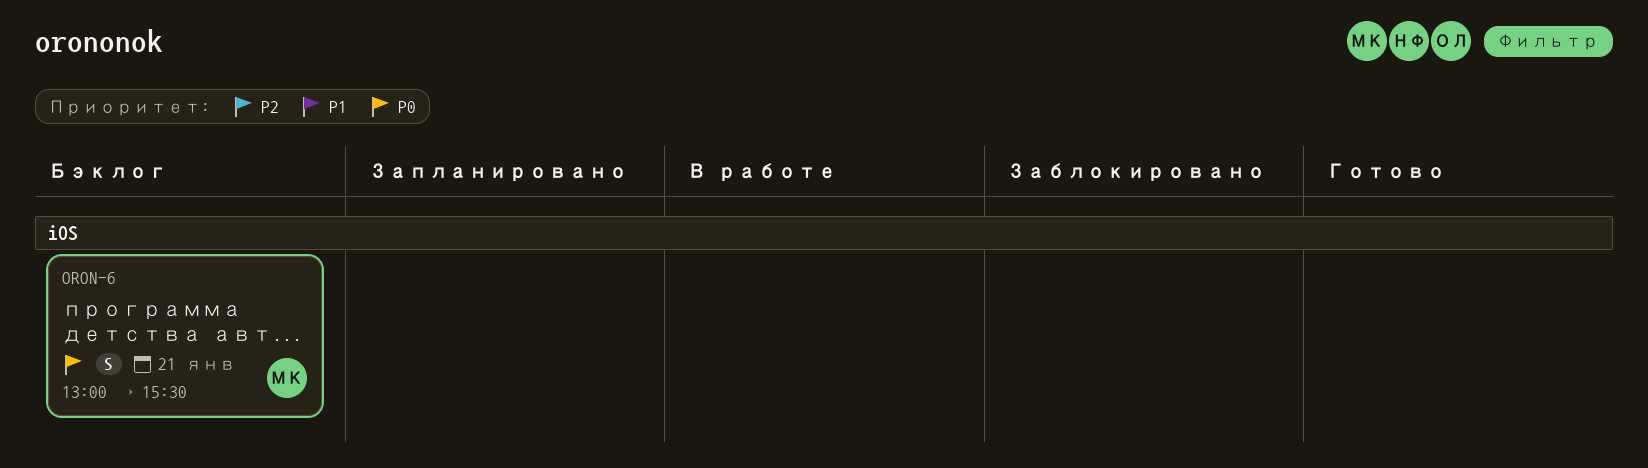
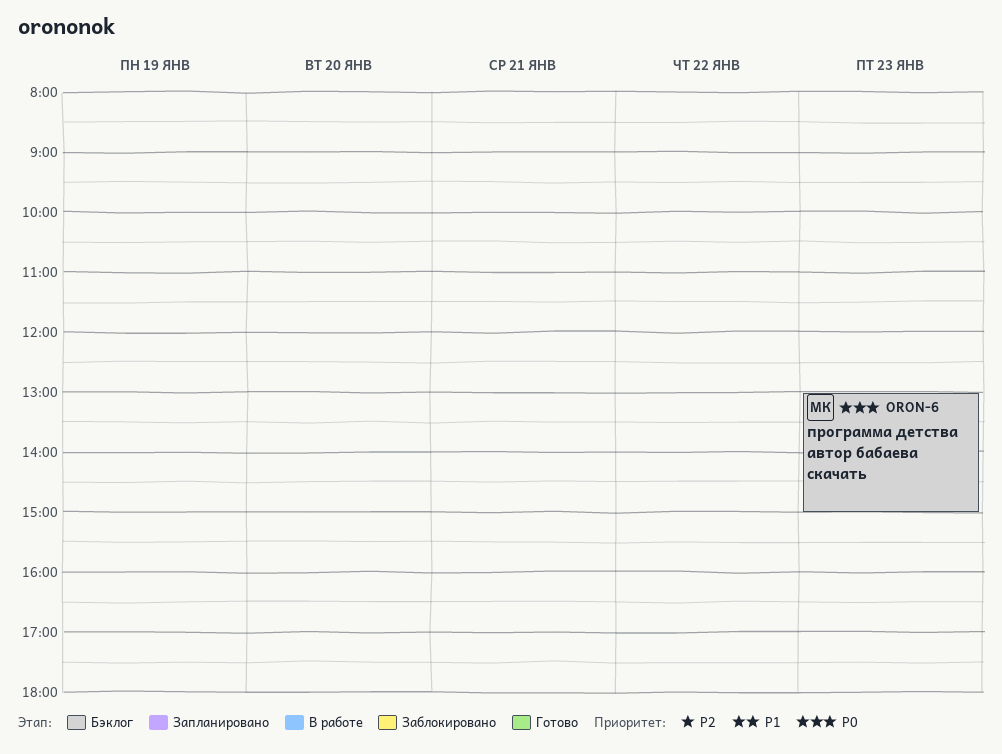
ORON-6, day: Jan 21 -> Jan 23
ORON-6, ends: 15:30 -> 15:00

